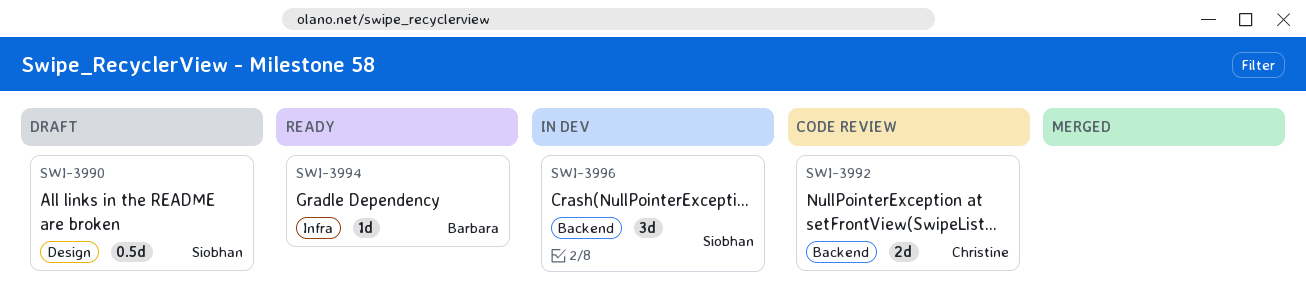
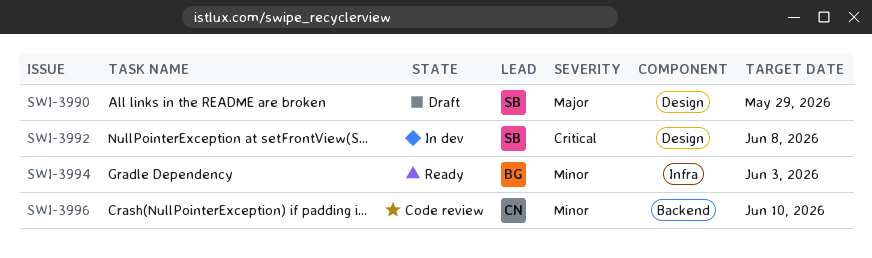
SWI-3992, status: Code review -> In dev
SWI-3992, owner: Christine -> Siobhan
SWI-3992, label: Backend -> Design
SWI-3996, status: In dev -> Code review
SWI-3996, owner: Siobhan -> Christine

